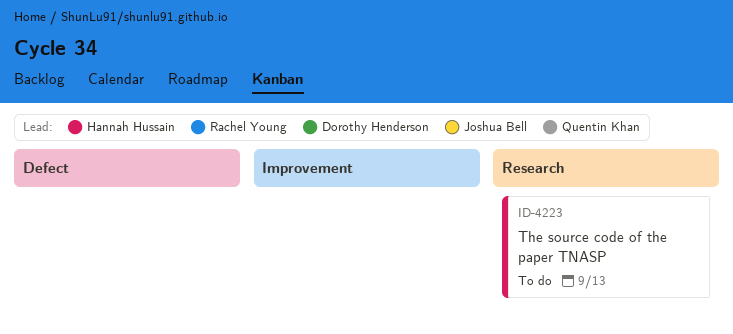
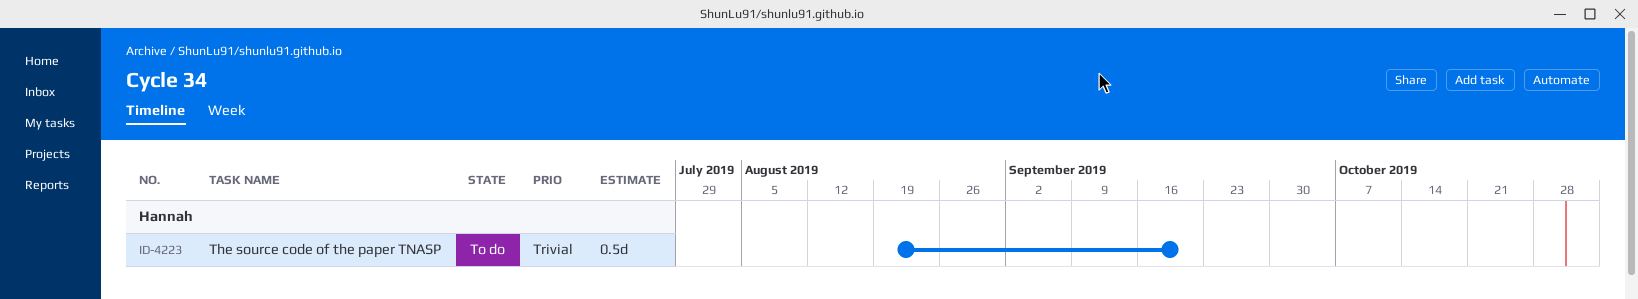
ID-4223, due: Sep 13 -> Sep 20

